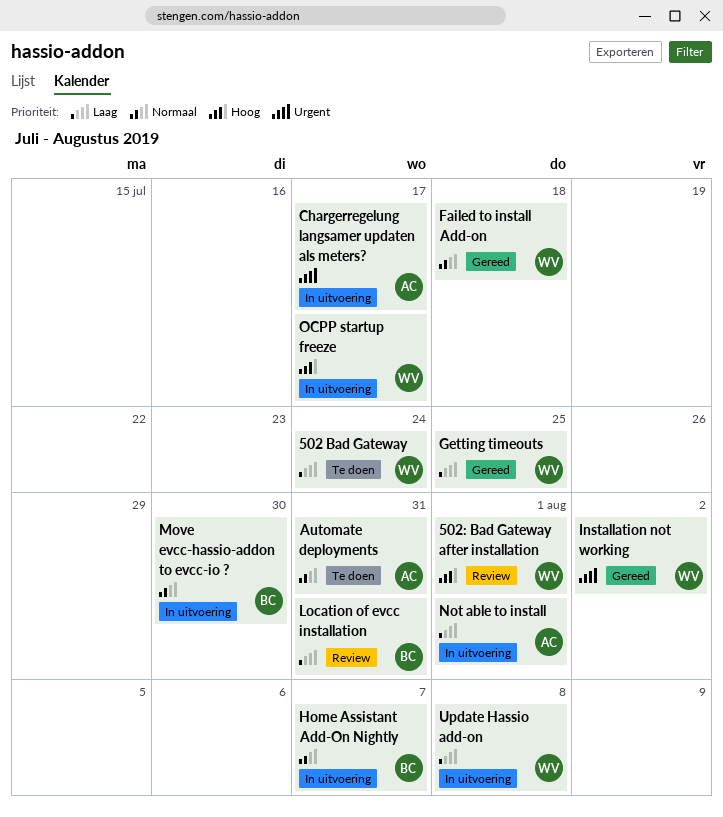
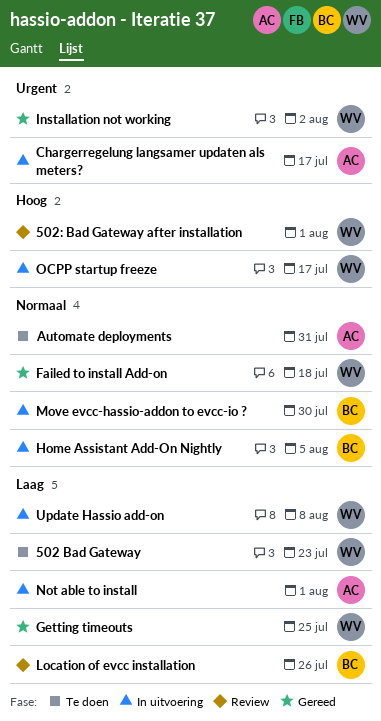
502 Bad Gateway, due: Jul 24 -> Jul 23
Home Assistant Add-On Nightly, due: Aug 7 -> Aug 5
Location of evcc installation, due: Jul 31 -> Jul 26

